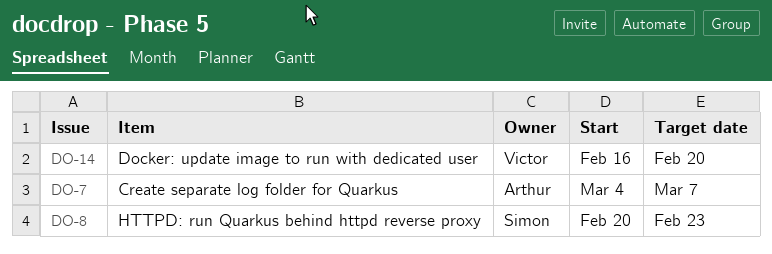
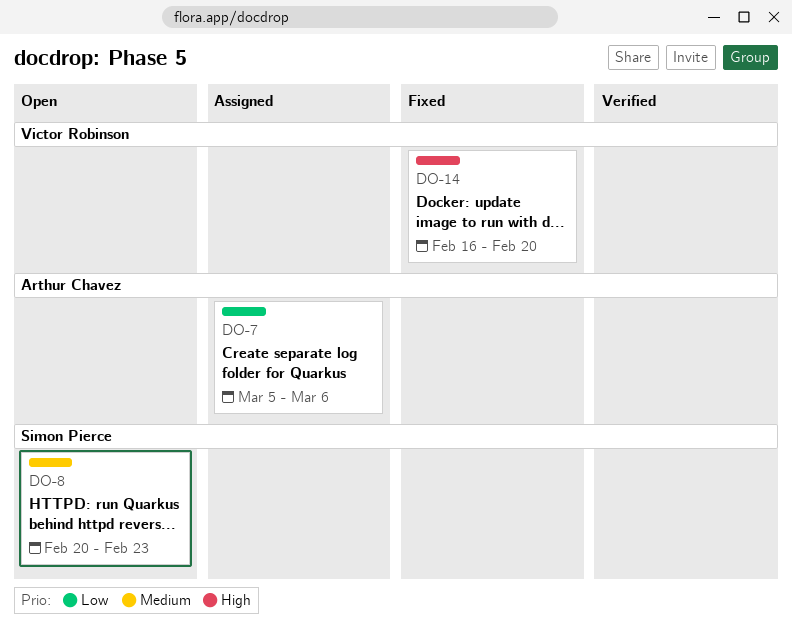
DO-7, start: Mar 4 -> Mar 5
DO-7, due: Mar 7 -> Mar 6

